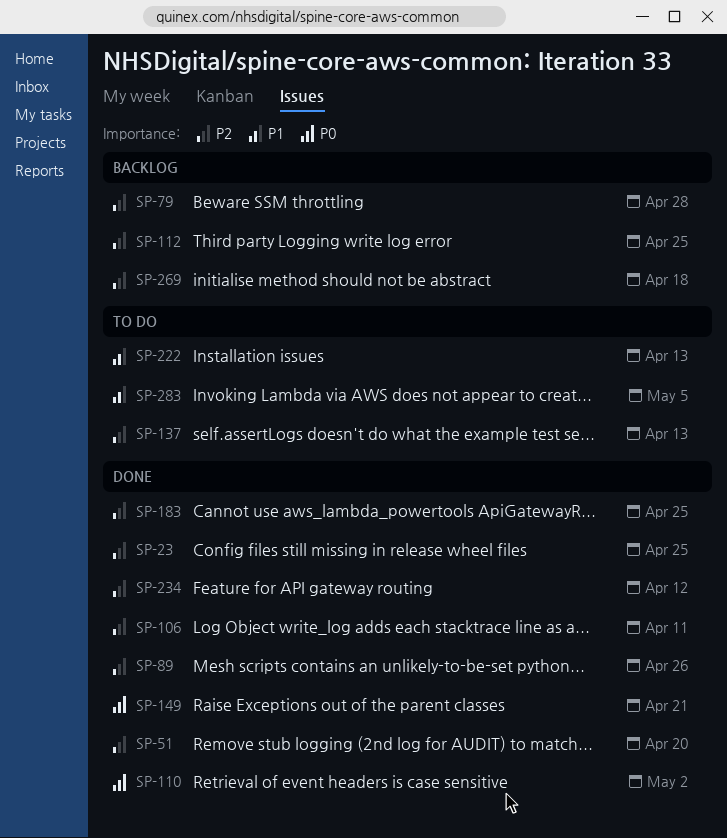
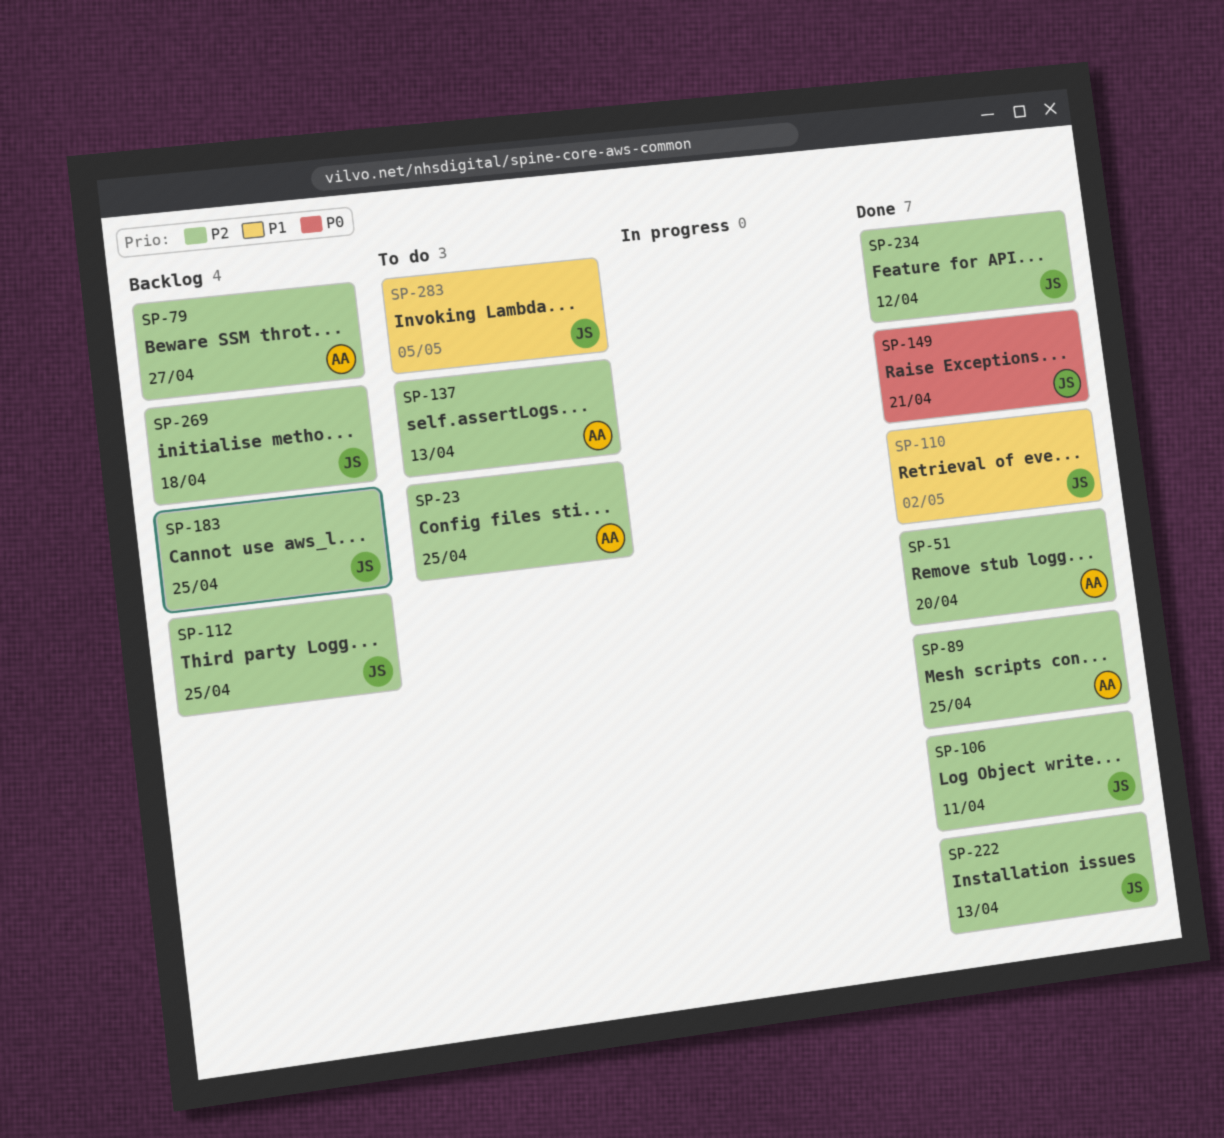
SP-23, status: Done -> To do
SP-79, due: Apr 28 -> Apr 27
SP-89, due: Apr 26 -> Apr 25
SP-110, priority: P0 -> P1
SP-183, status: Done -> Backlog
SP-222, status: To do -> Done
SP-222, priority: P1 -> P2

